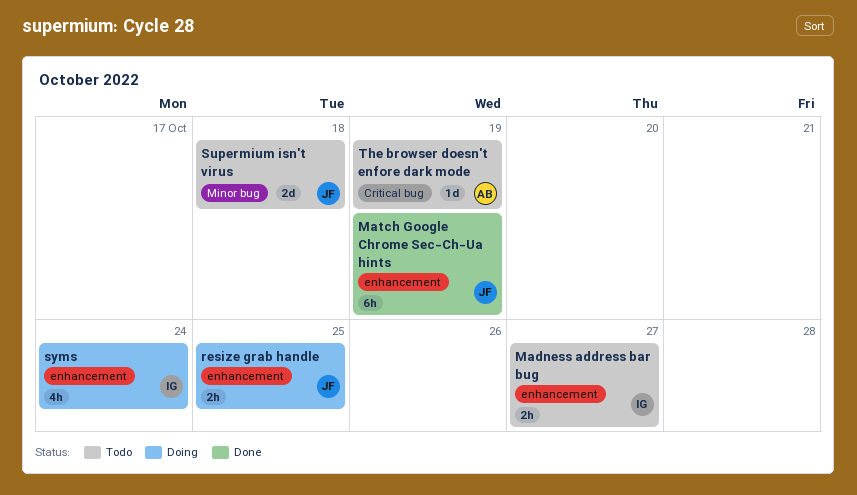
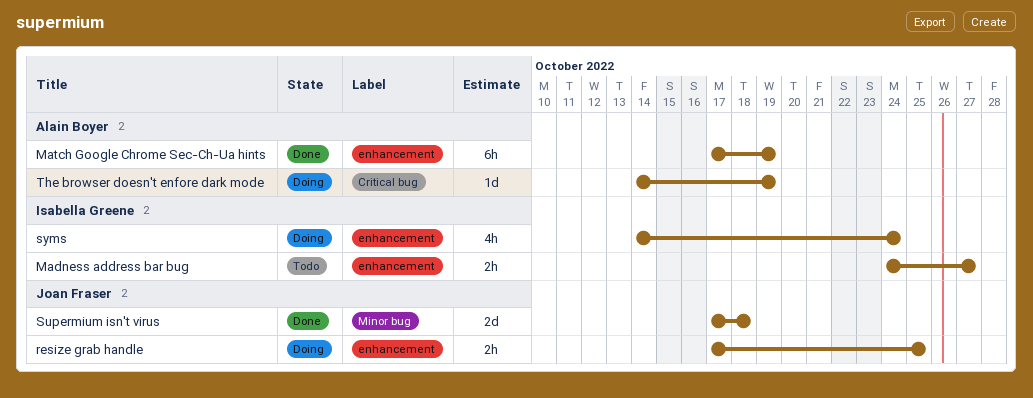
Match Google Chrome Sec-Ch-Ua hints, owner: Joan Fraser -> Alain Boyer
Supermium isn't virus, status: Todo -> Done
The browser doesn't enfore dark mode, status: Todo -> Doing

